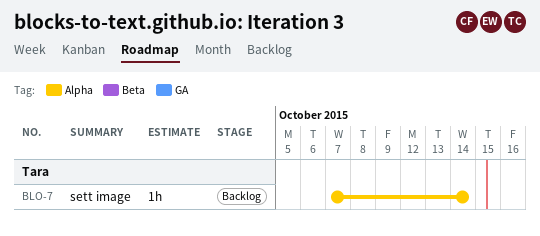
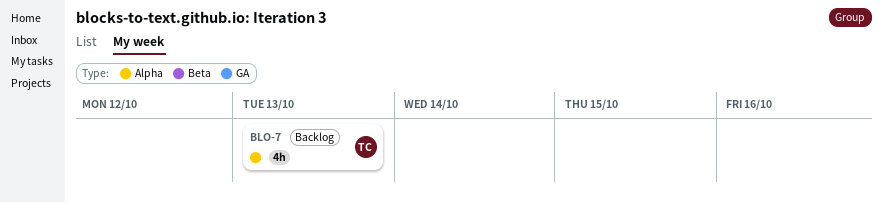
BLO-7, estimate: 1h -> 4h
BLO-7, due: Oct 14 -> Oct 13

